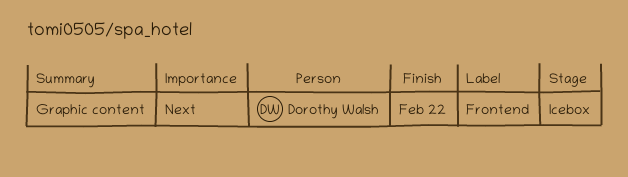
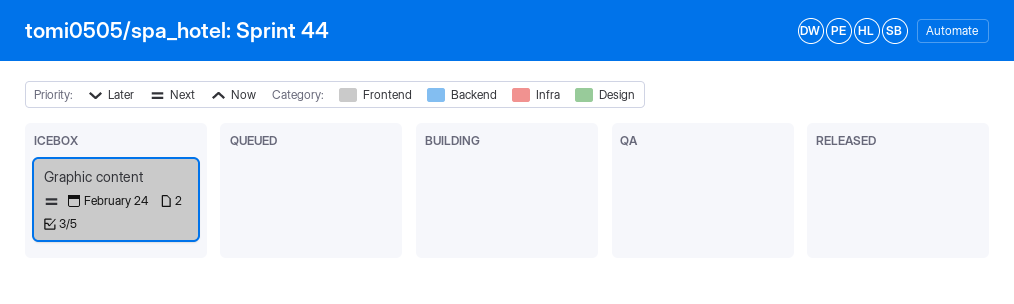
Graphic content, due: Feb 22 -> Feb 24

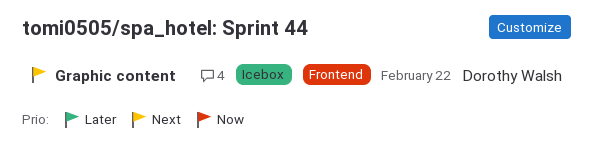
Graphic content, due: Feb 24 -> Feb 22

